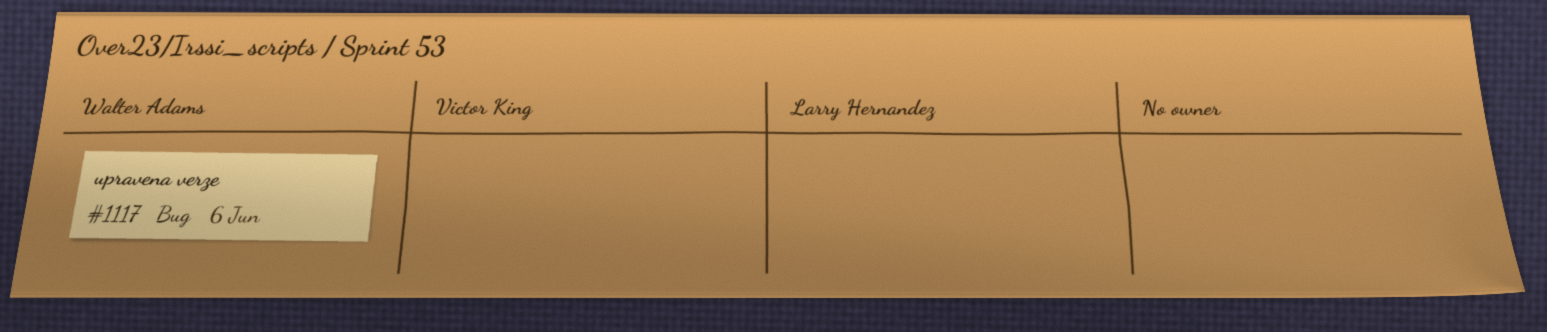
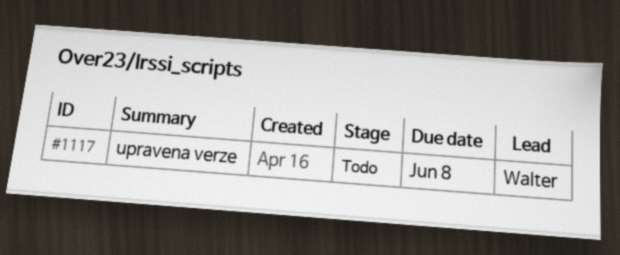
#1117, due: Jun 6 -> Jun 8

